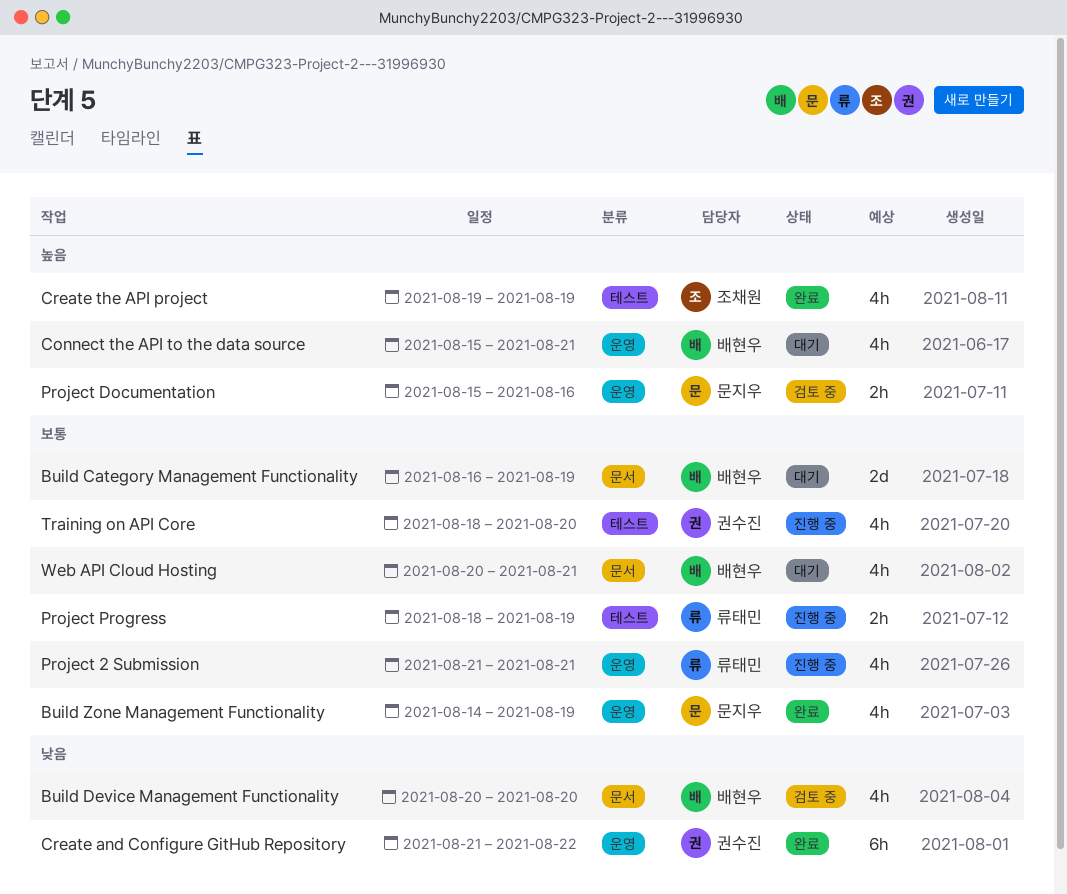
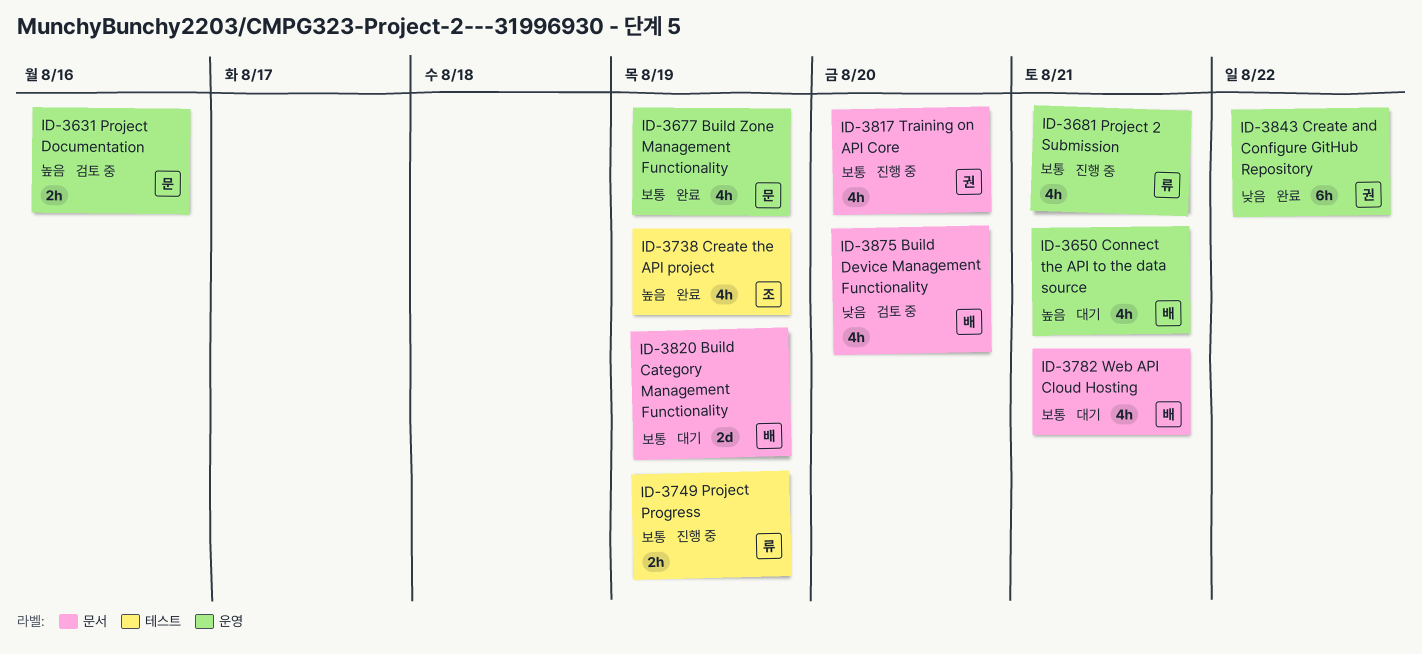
Training on API Core, label: 테스트 -> 문서

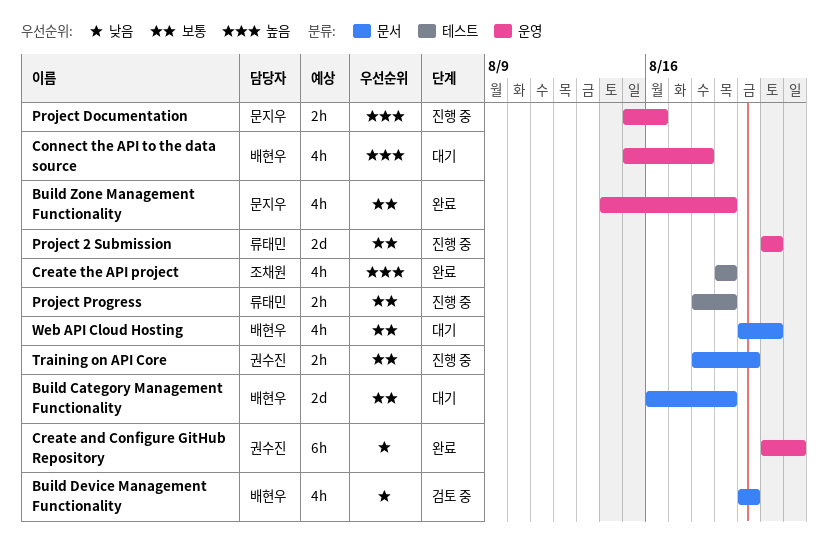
Connect the API to the data source, due: Aug 21 -> Aug 18
Project 2 Submission, estimate: 4h -> 2d
Project Documentation, status: 검토 중 -> 진행 중
Training on API Core, estimate: 4h -> 2h

